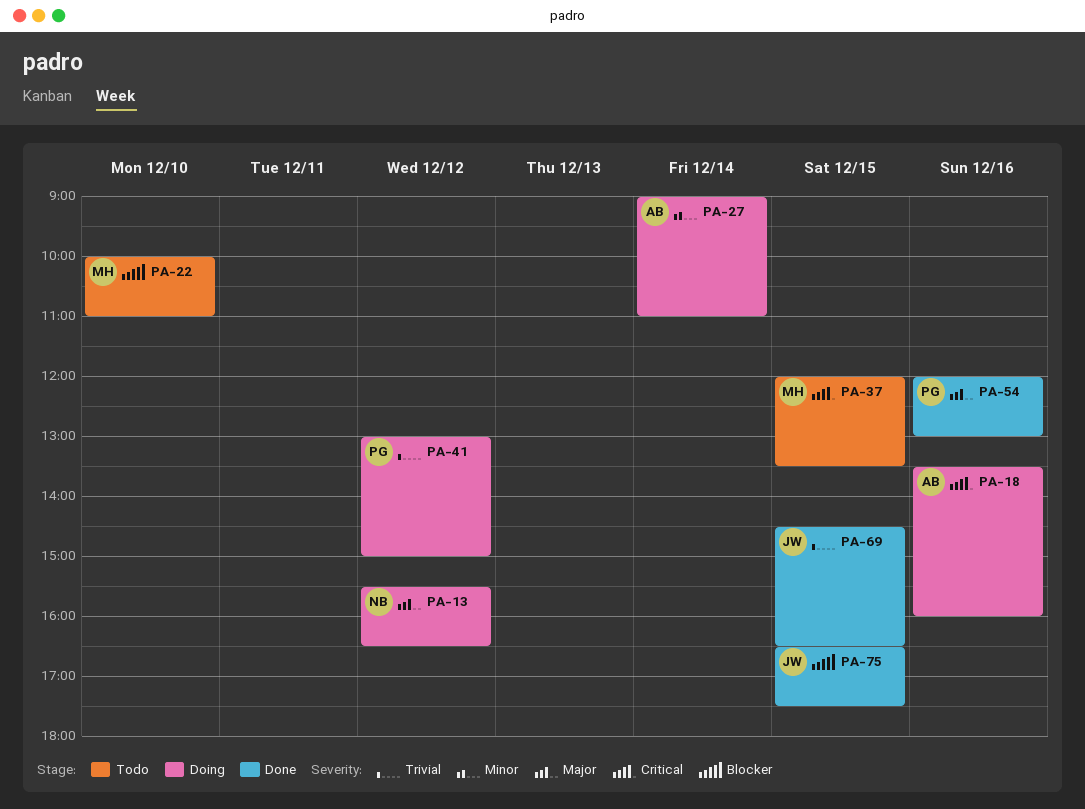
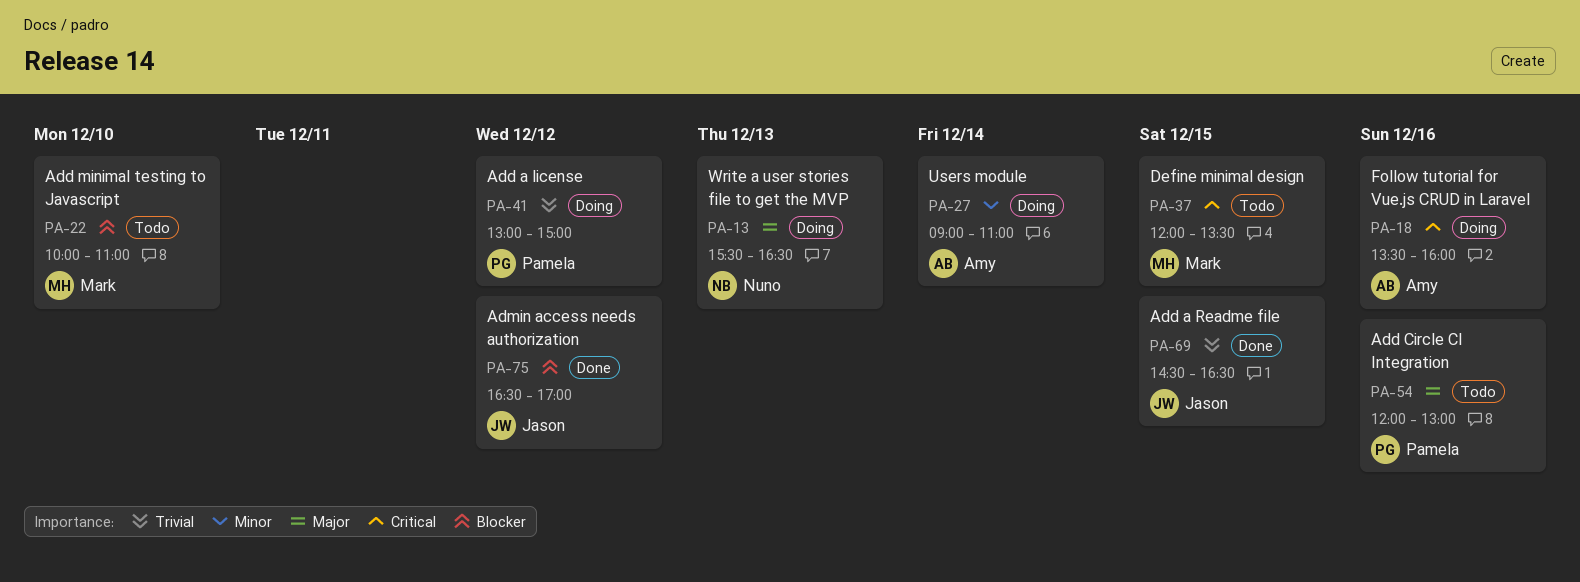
PA-13, day: Dec 12 -> Dec 13
PA-54, status: Done -> Todo
PA-75, day: Dec 15 -> Dec 12
PA-75, ends: 17:30 -> 17:00

